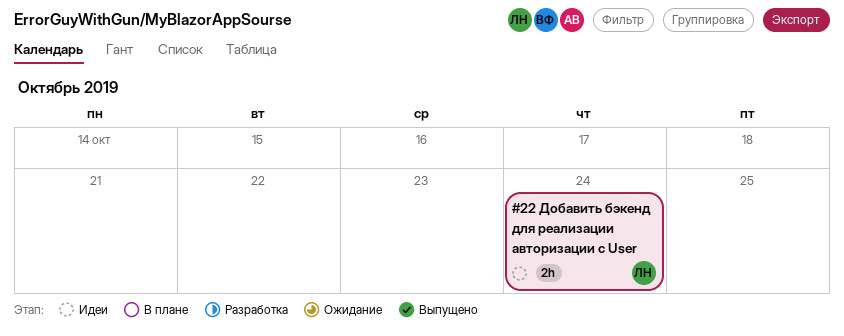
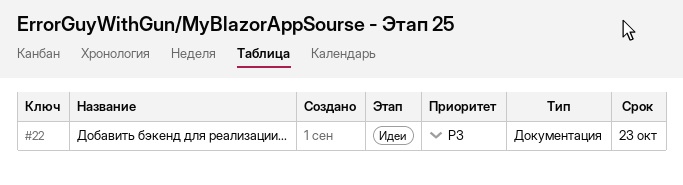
#22, due: Oct 24 -> Oct 23

